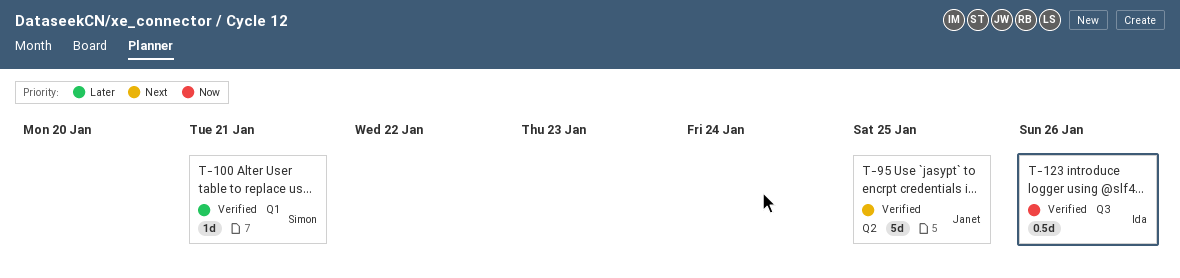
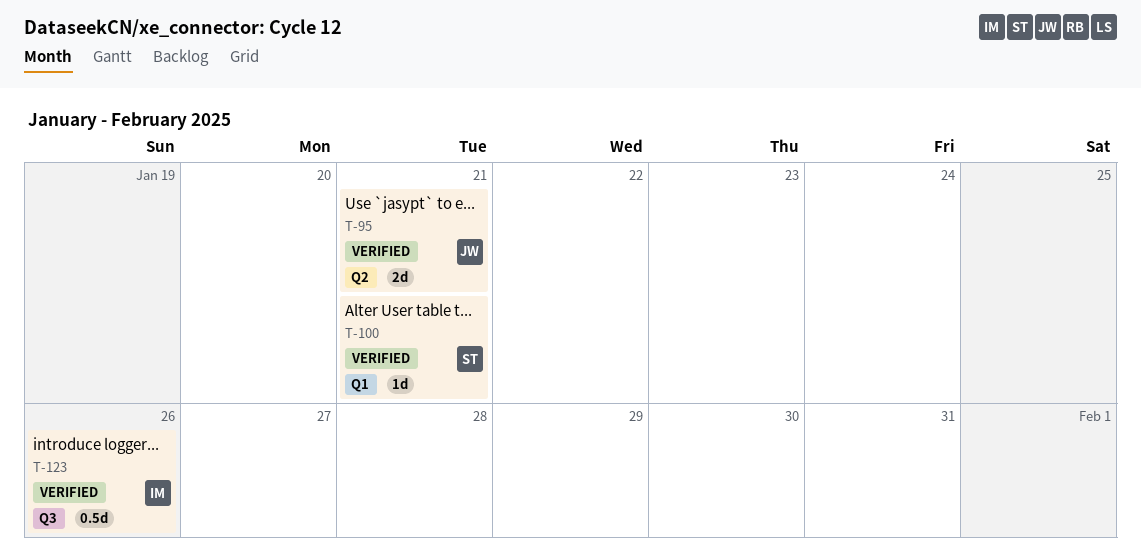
T-95, estimate: 5d -> 2d
T-95, due: Jan 25 -> Jan 21

